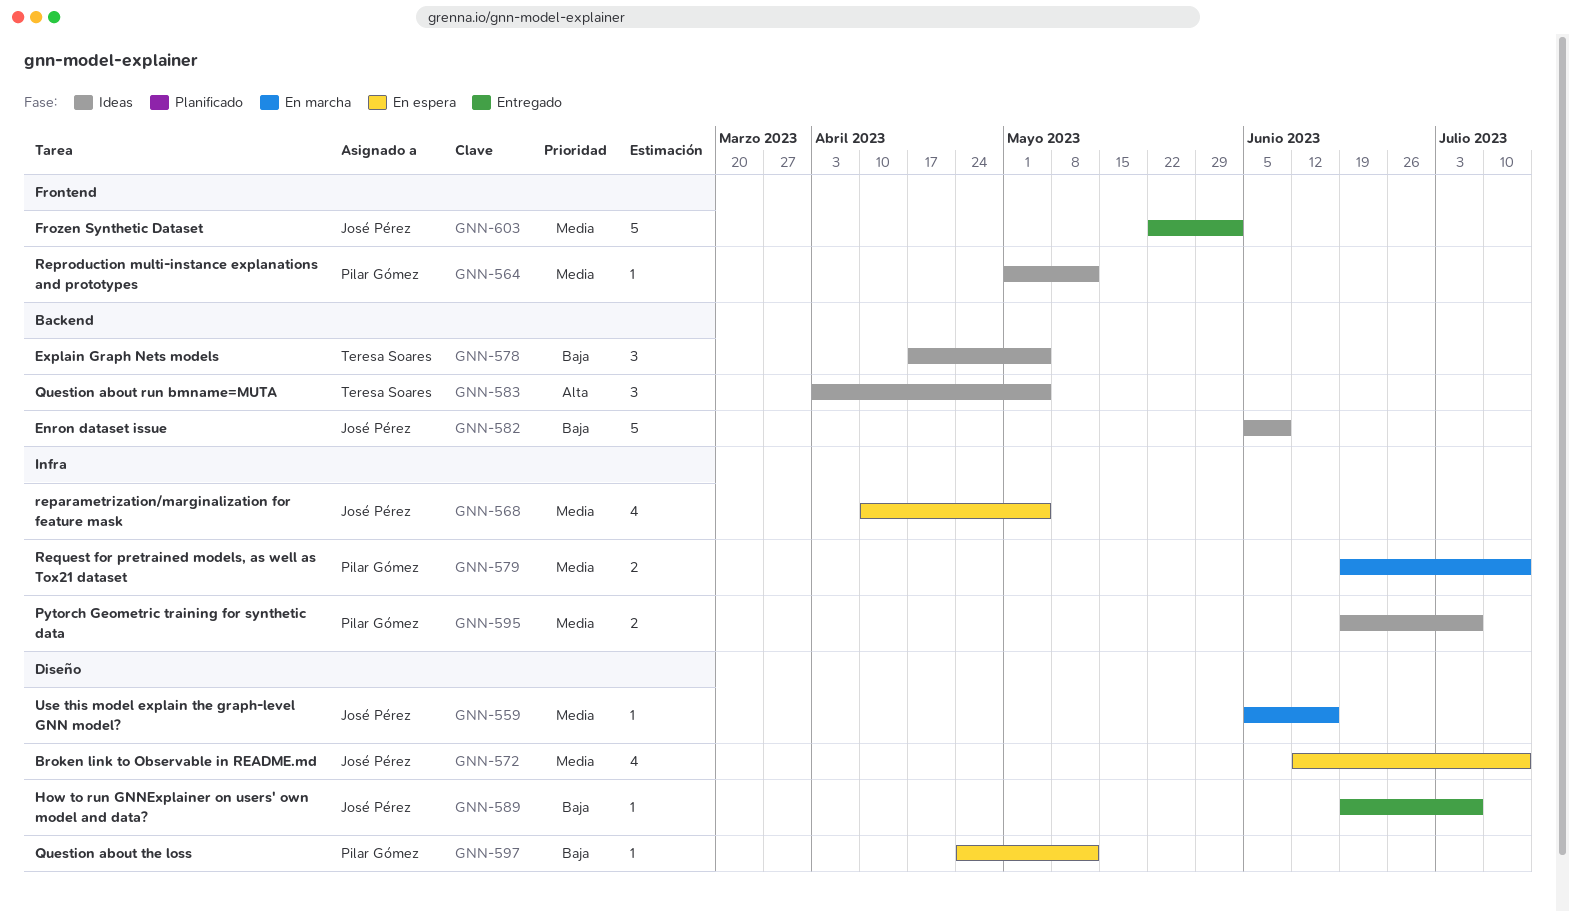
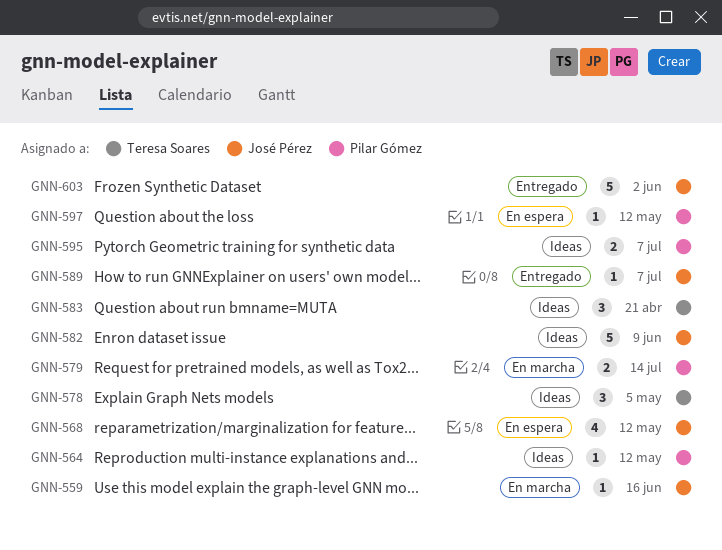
GNN-568, due: May 5 -> May 12
GNN-572: present -> none
GNN-583, due: May 5 -> Apr 21

